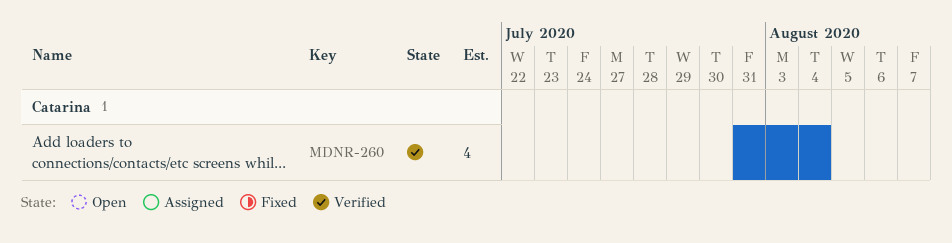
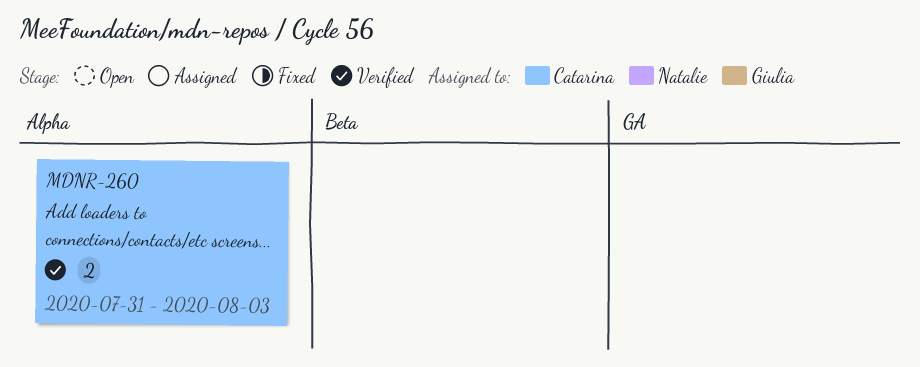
MDNR-260, estimate: 4 -> 2
MDNR-260, due: Aug 4 -> Aug 3

